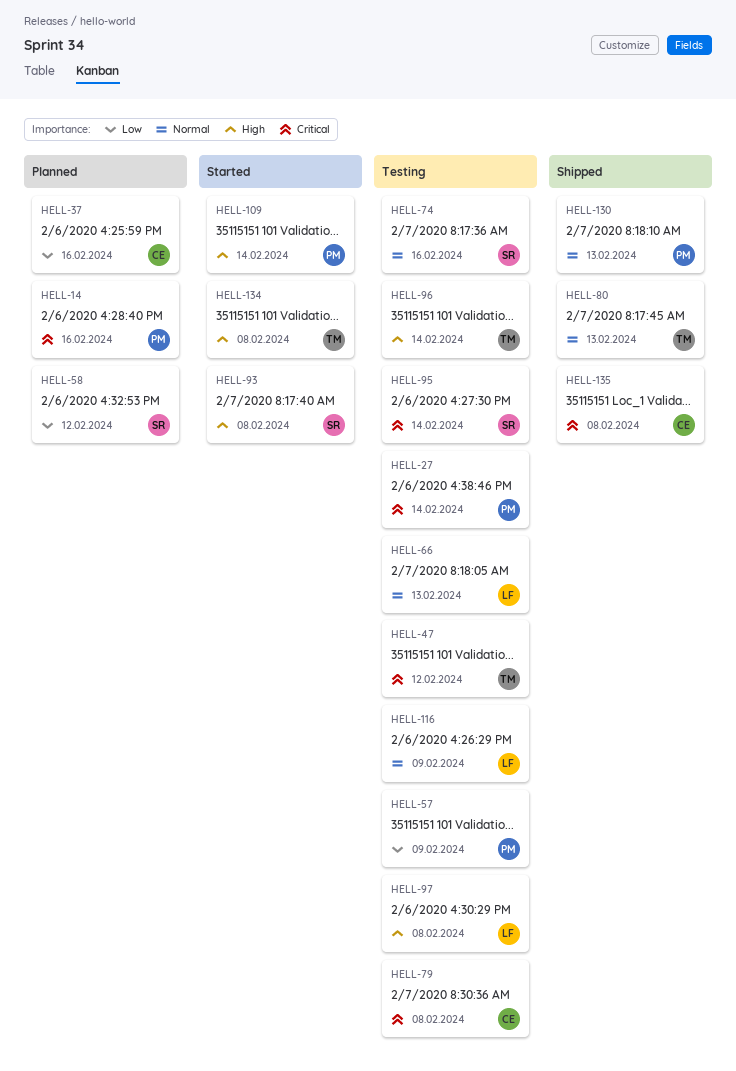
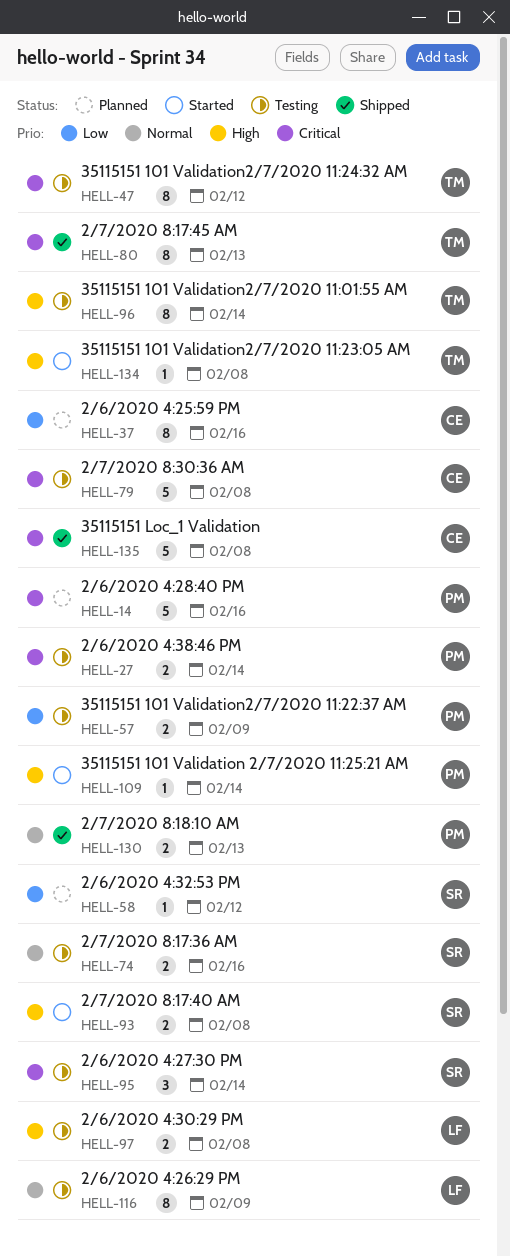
HELL-66: present -> none
HELL-80, priority: Normal -> Critical

